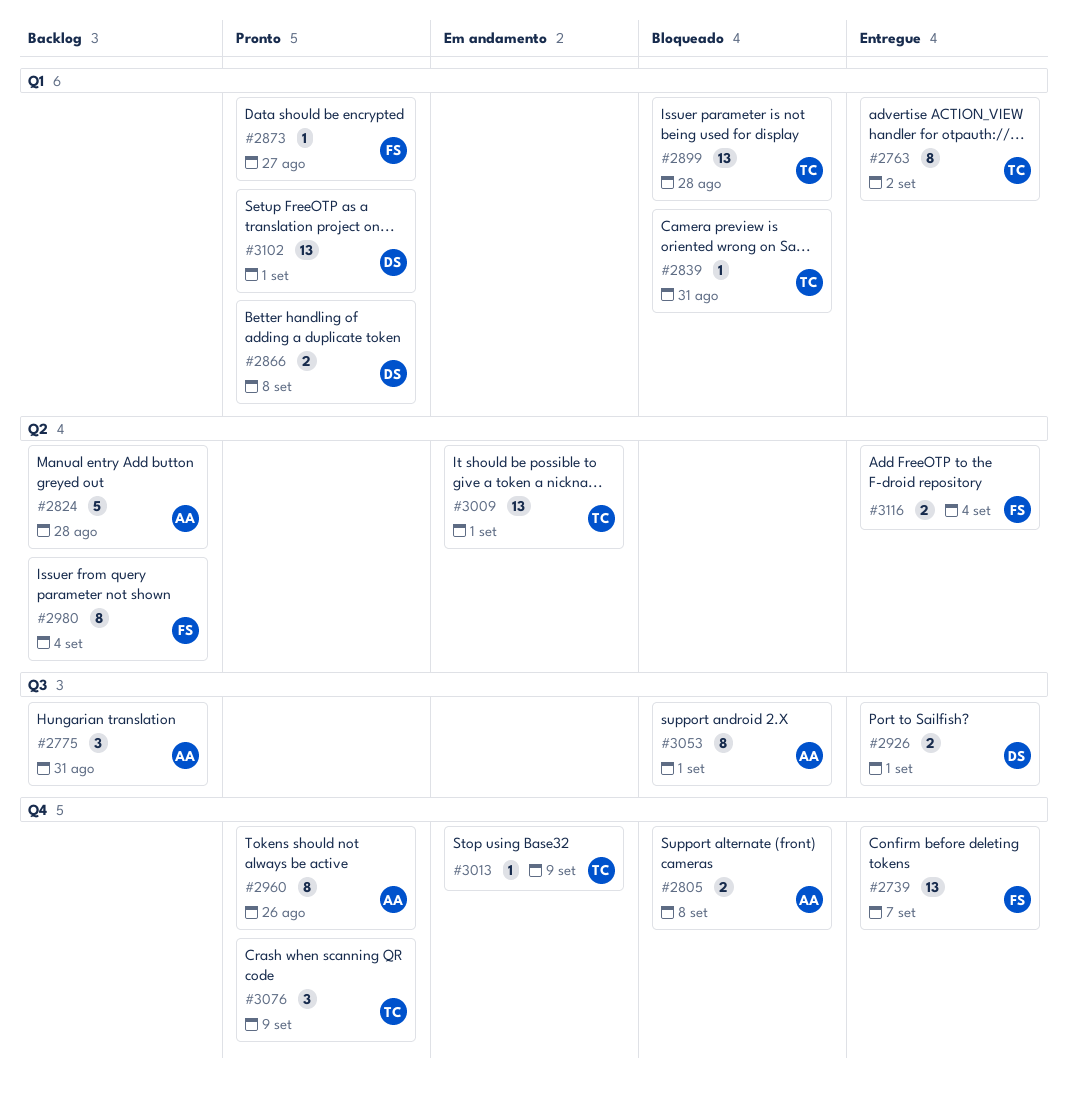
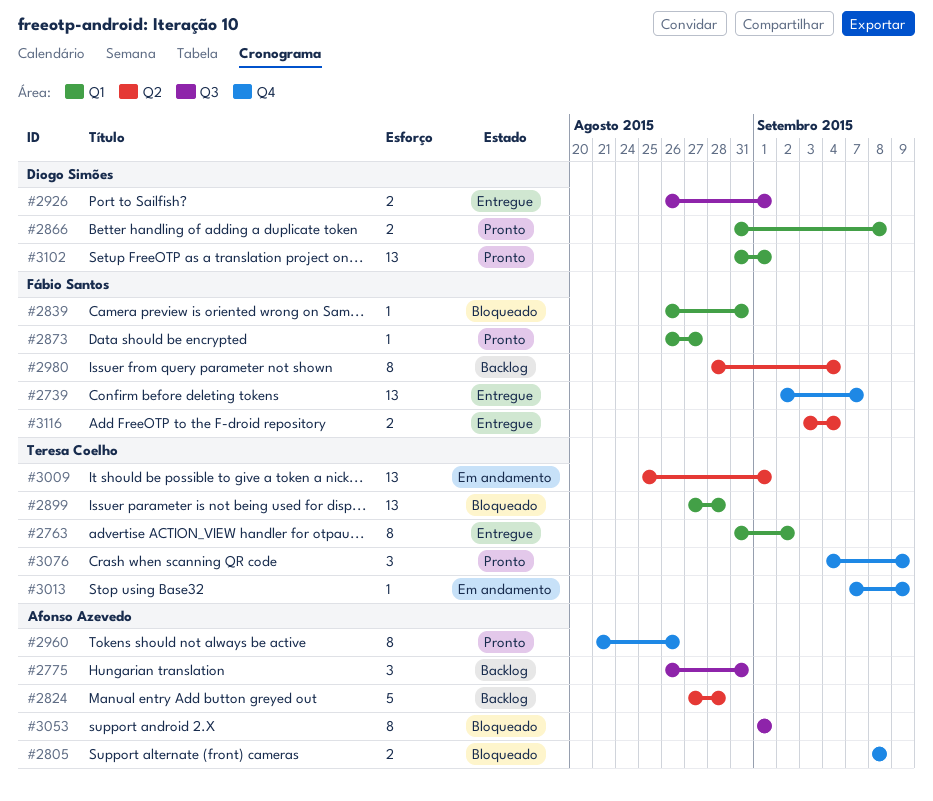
#2839, owner: Teresa Coelho -> Fábio Santos

